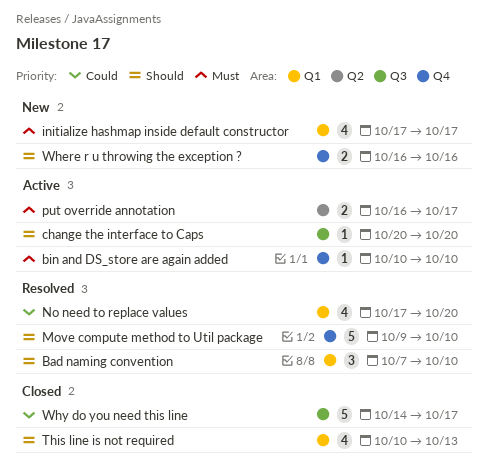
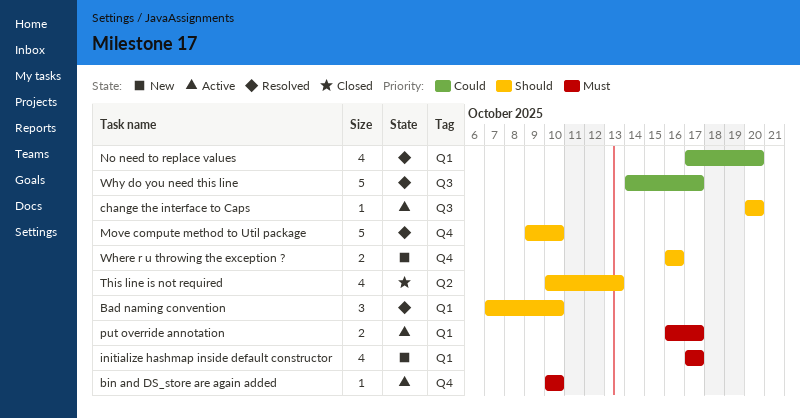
put override annotation, label: Q2 -> Q1
This line is not required, label: Q1 -> Q2
Why do you need this line, status: Closed -> Resolved

